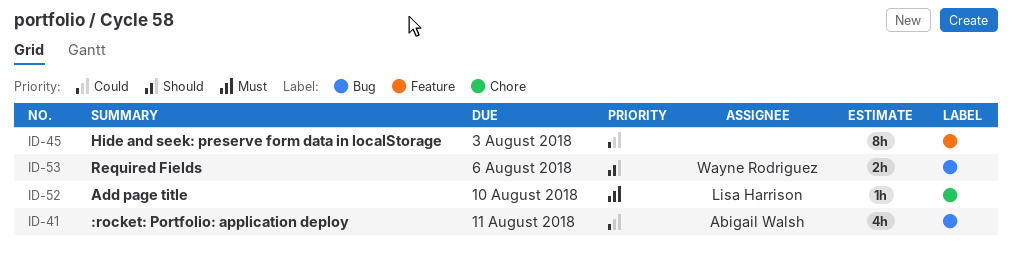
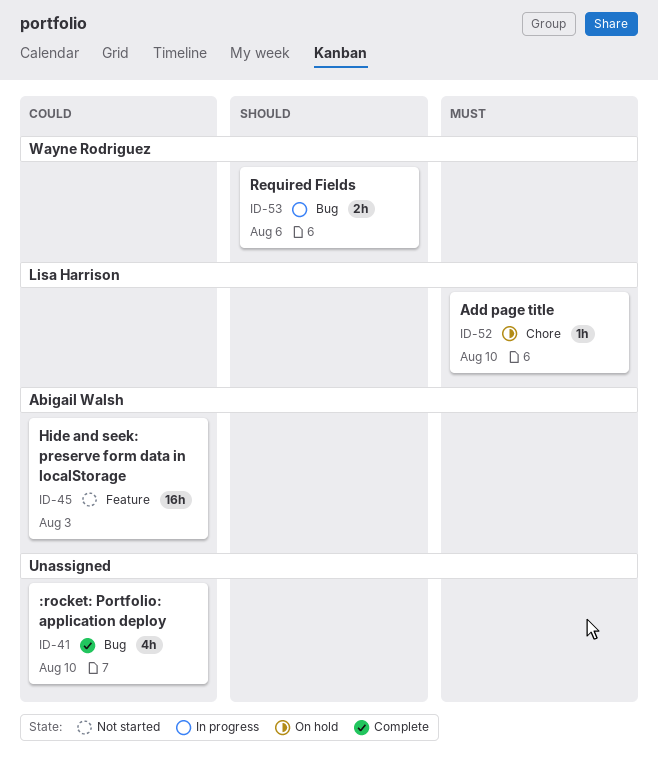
ID-41, owner: Abigail Walsh -> none
ID-41, due: Aug 11 -> Aug 10
ID-45, owner: none -> Abigail Walsh
ID-45, estimate: 8h -> 16h

